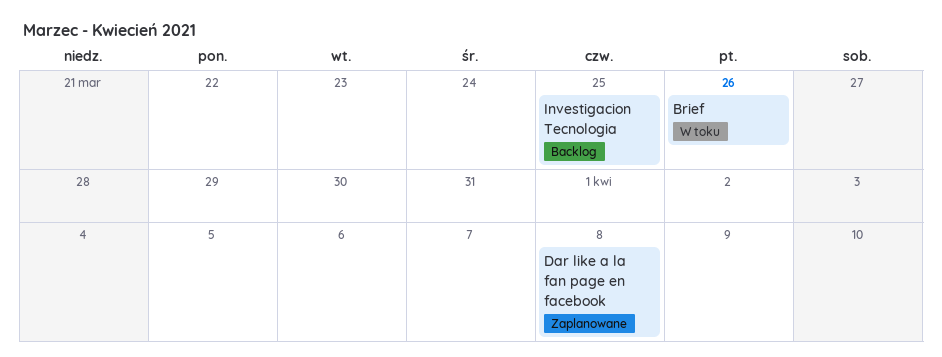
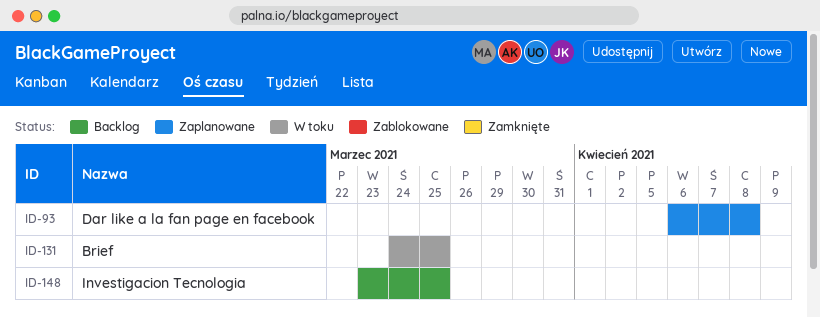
Brief, due: Mar 26 -> Mar 25

